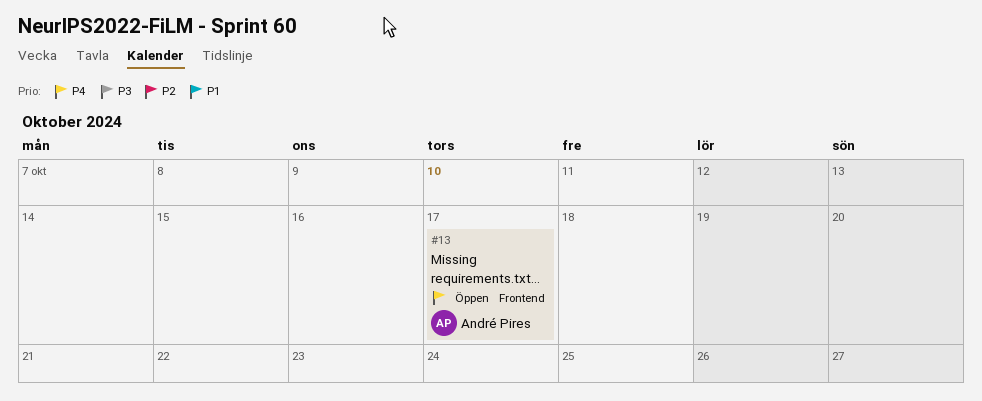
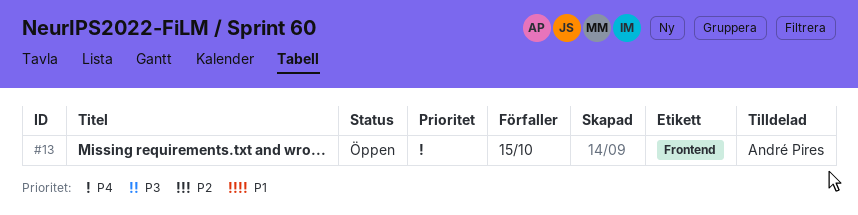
#13, due: Oct 17 -> Oct 15

